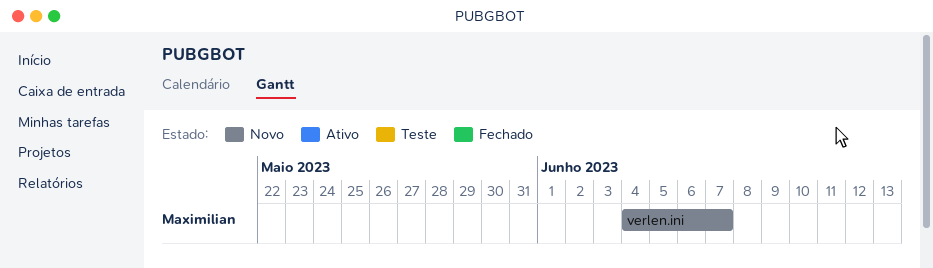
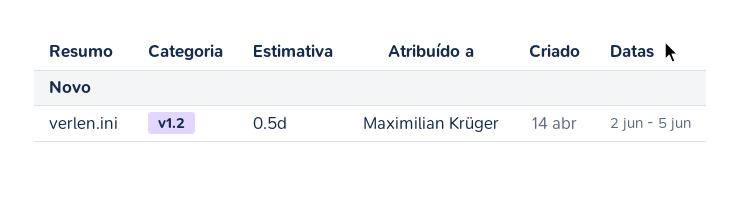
verlen.ini, start: Jun 4 -> Jun 2
verlen.ini, due: Jun 7 -> Jun 5

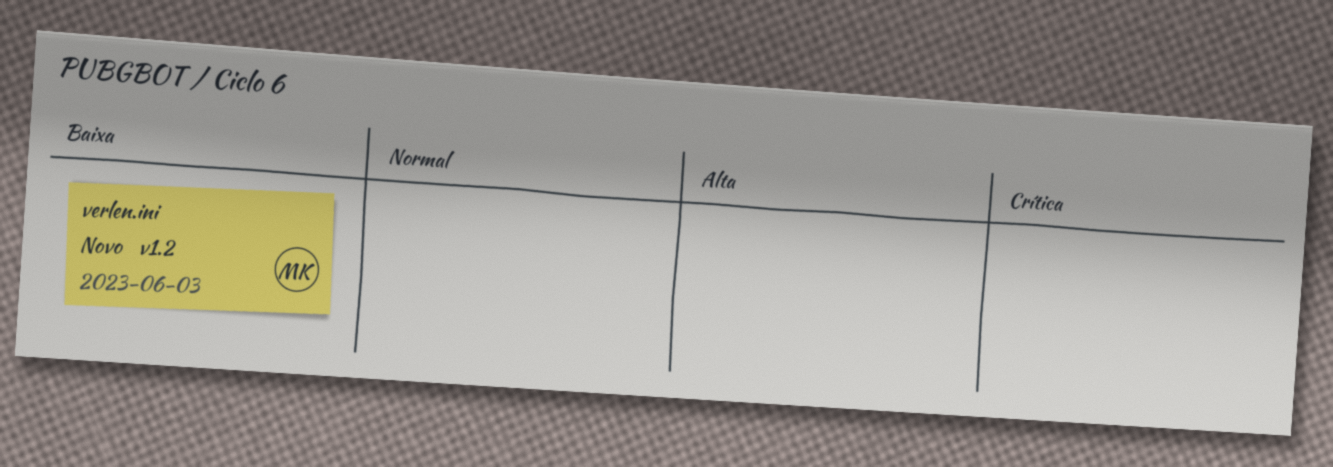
verlen.ini, due: Jun 5 -> Jun 3

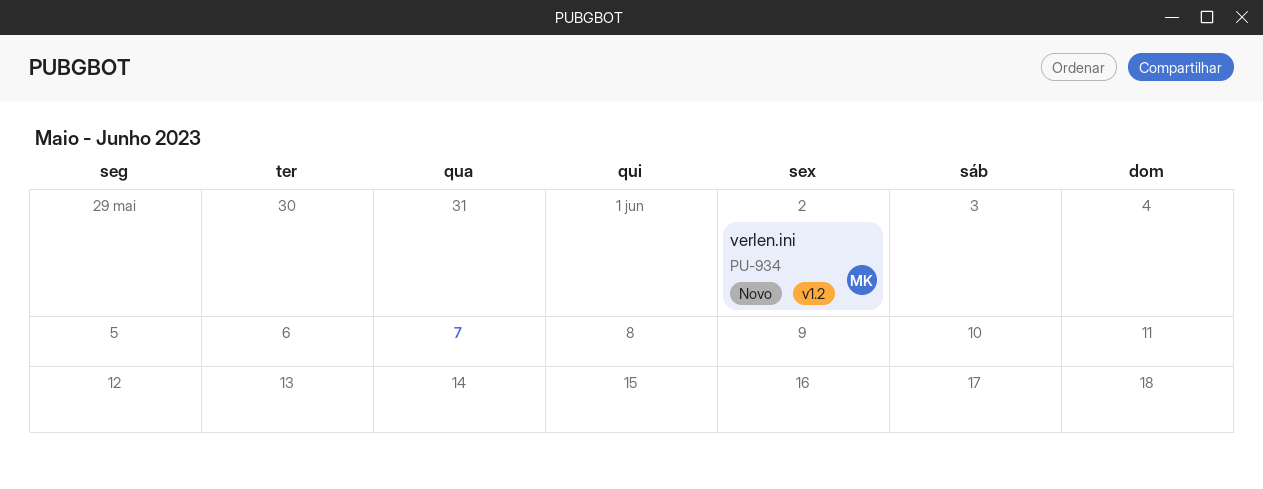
verlen.ini, due: Jun 3 -> Jun 2

